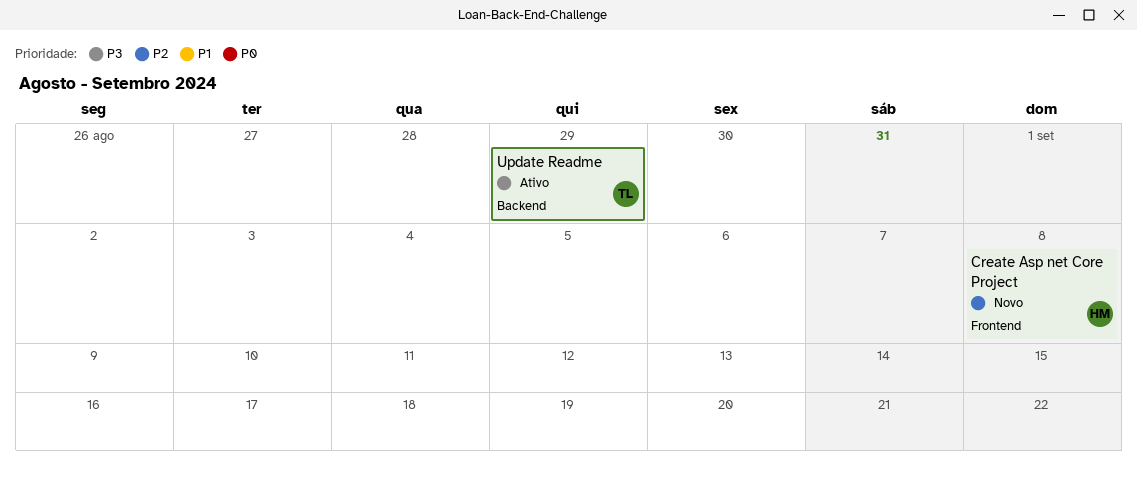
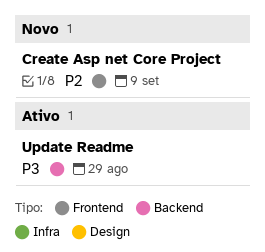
Create Asp net Core Project, due: Sep 8 -> Sep 9

